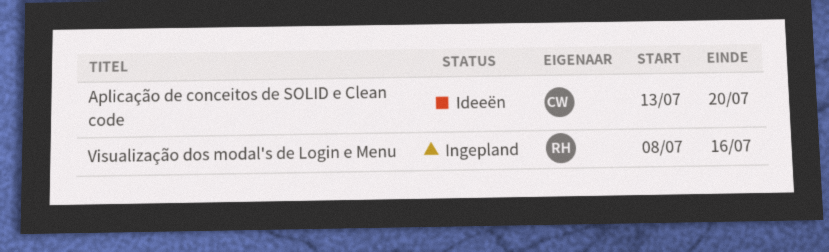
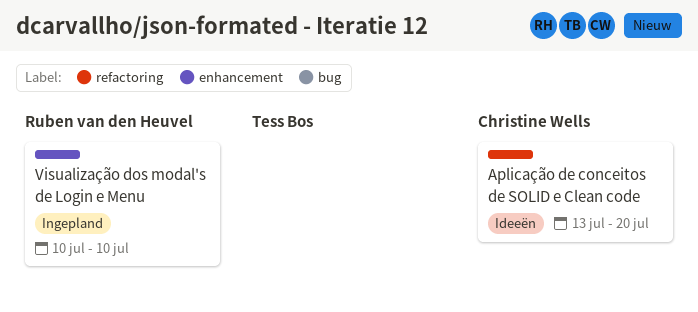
Visualização dos modal's de Login e Menu, start: Jul 8 -> Jul 10
Visualização dos modal's de Login e Menu, due: Jul 16 -> Jul 10

